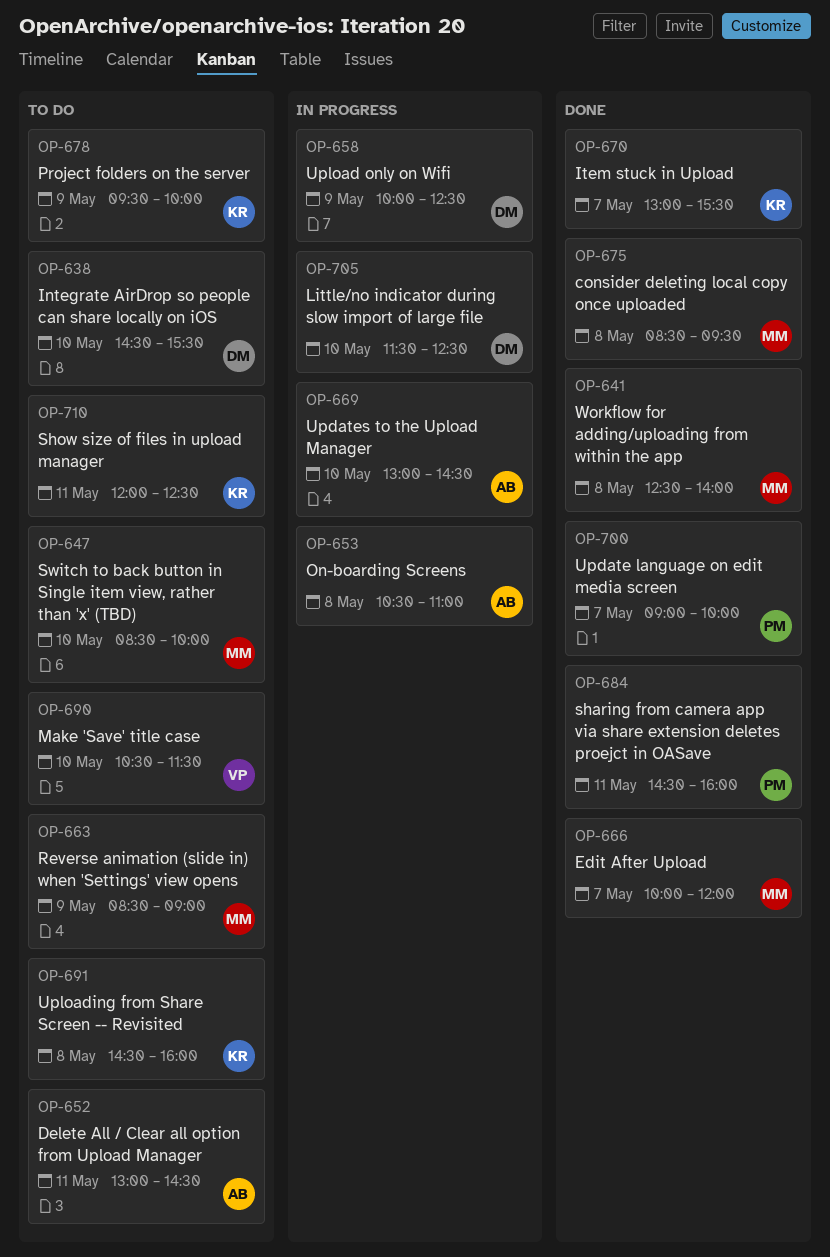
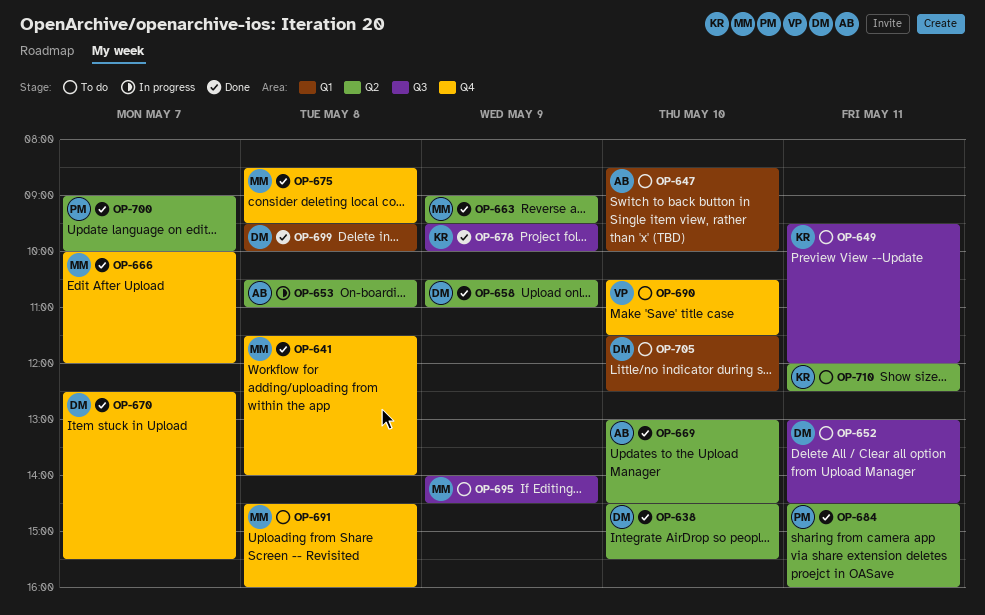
OP-638, status: To do -> Done
OP-641, begins: 12:30 -> 11:30
OP-647, owner: MM -> AB
OP-649: none -> present
OP-652, owner: AB -> DM
OP-658, status: In progress -> Done
OP-658, begins: 10:00 -> 10:30
OP-658, ends: 12:30 -> 11:00
OP-663, status: To do -> Done
OP-663, begins: 08:30 -> 09:00
OP-663, ends: 09:00 -> 09:30
OP-669, status: In progress -> Done
OP-670, owner: KR -> DM
OP-670, begins: 13:00 -> 12:30
OP-678, status: To do -> Done
OP-691, owner: KR -> MM
OP-695: none -> present
OP-699: none -> present
OP-705, status: In progress -> To do

